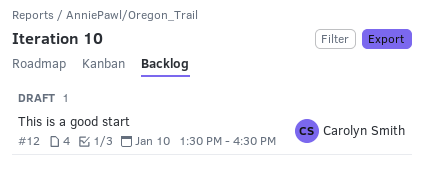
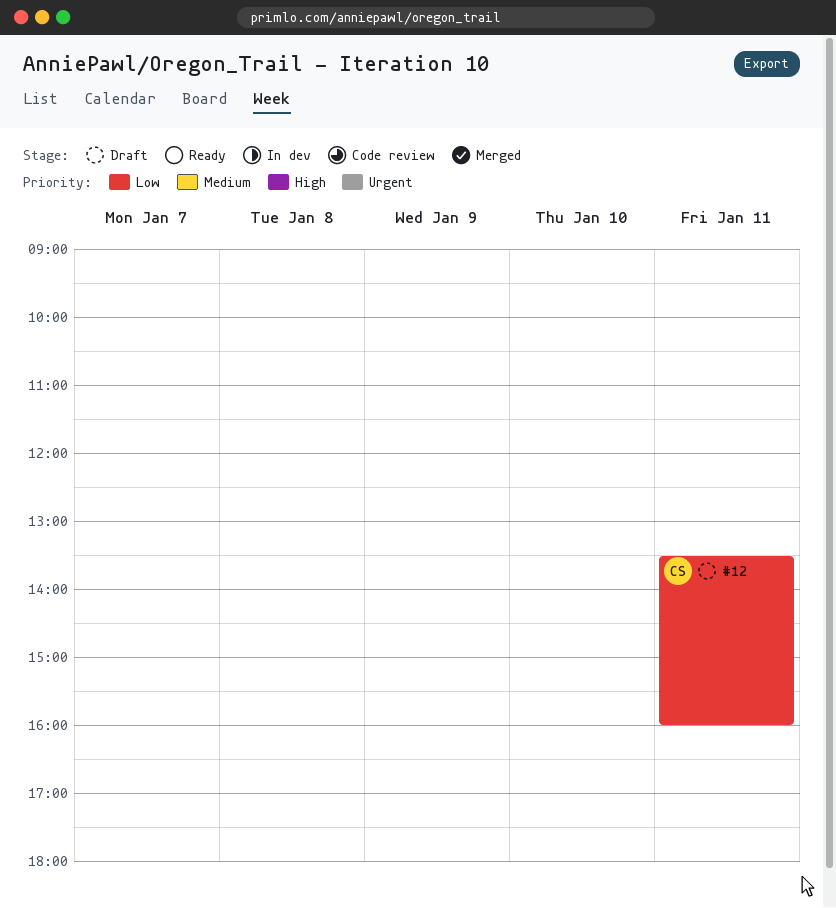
#12, day: Jan 10 -> Jan 11
#12, ends: 16:30 -> 16:00

